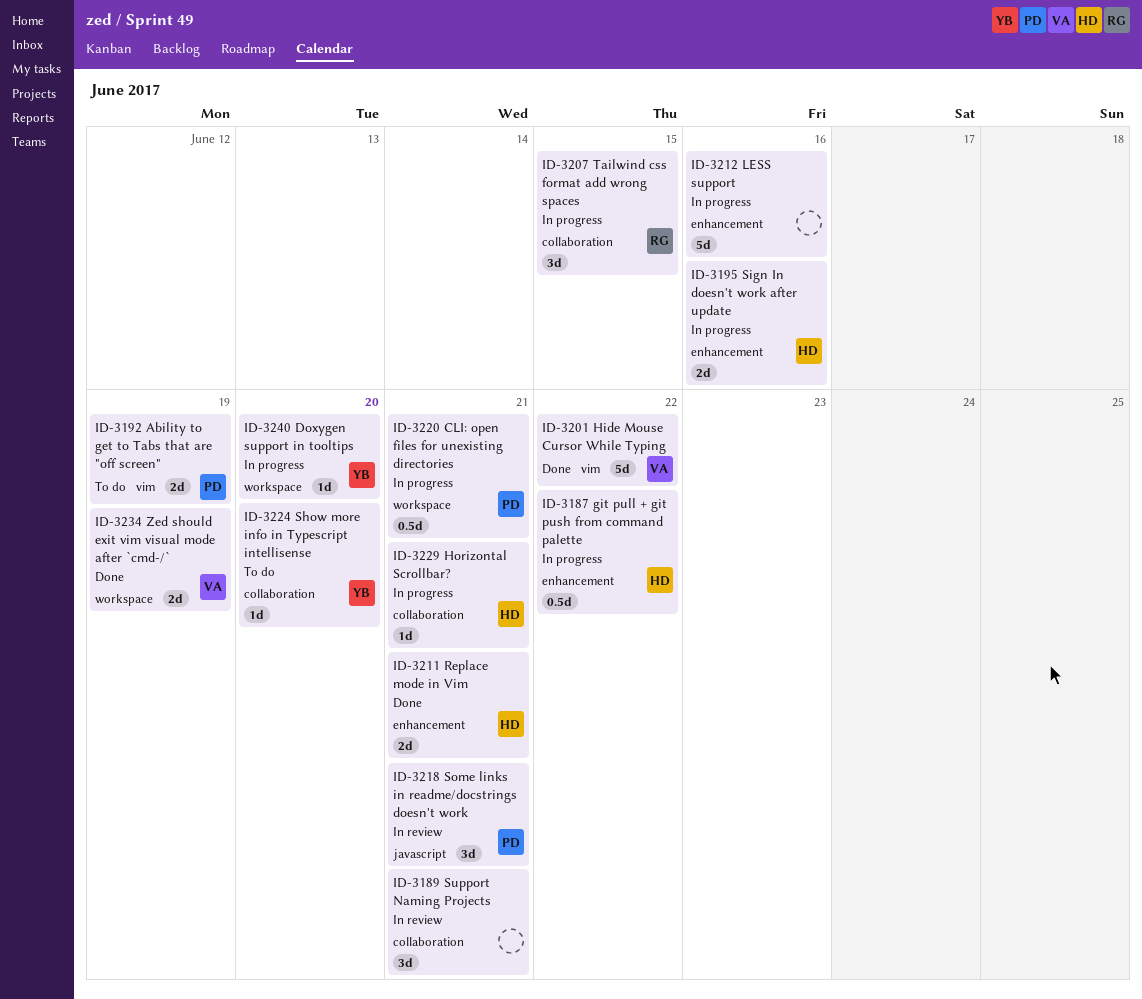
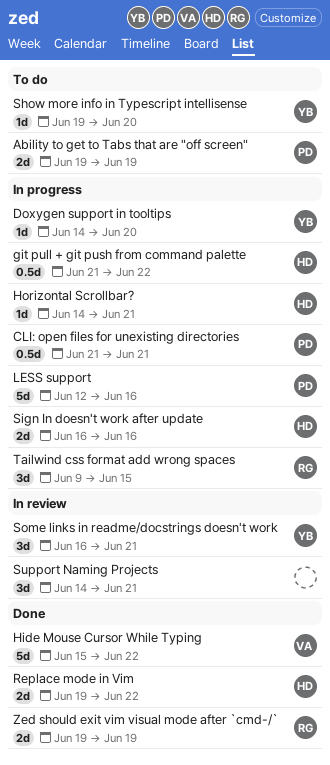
LESS support, owner: none -> PD
Replace mode in Vim, due: Jun 21 -> Jun 22
Some links in readme/docstrings doesn't work, owner: PD -> YB
Zed should exit vim visual mode after `cmd-/`, owner: VA -> RG

